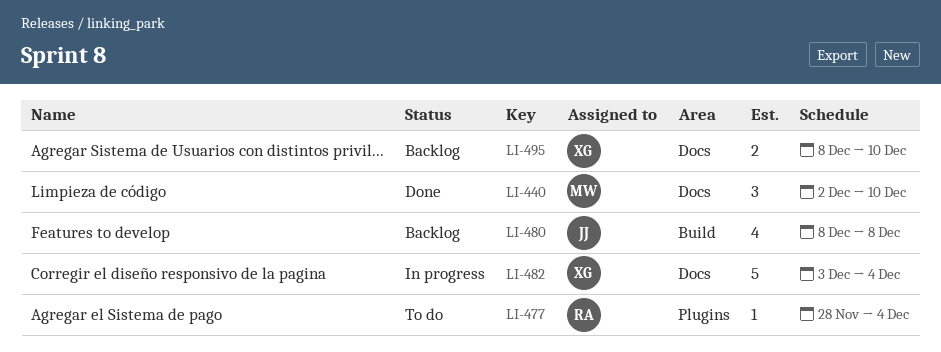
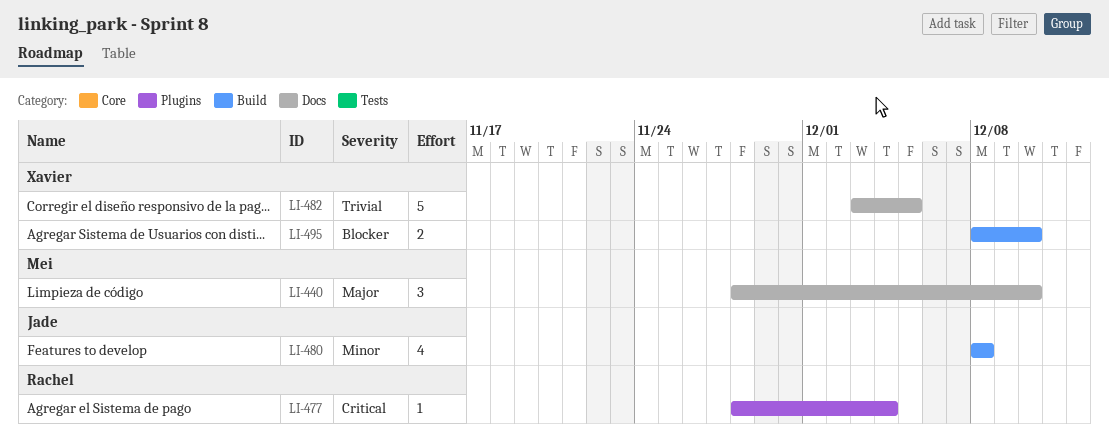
LI-440, start: Dec 2 -> Nov 28
LI-482, due: Dec 4 -> Dec 5
LI-495, label: Docs -> Build

